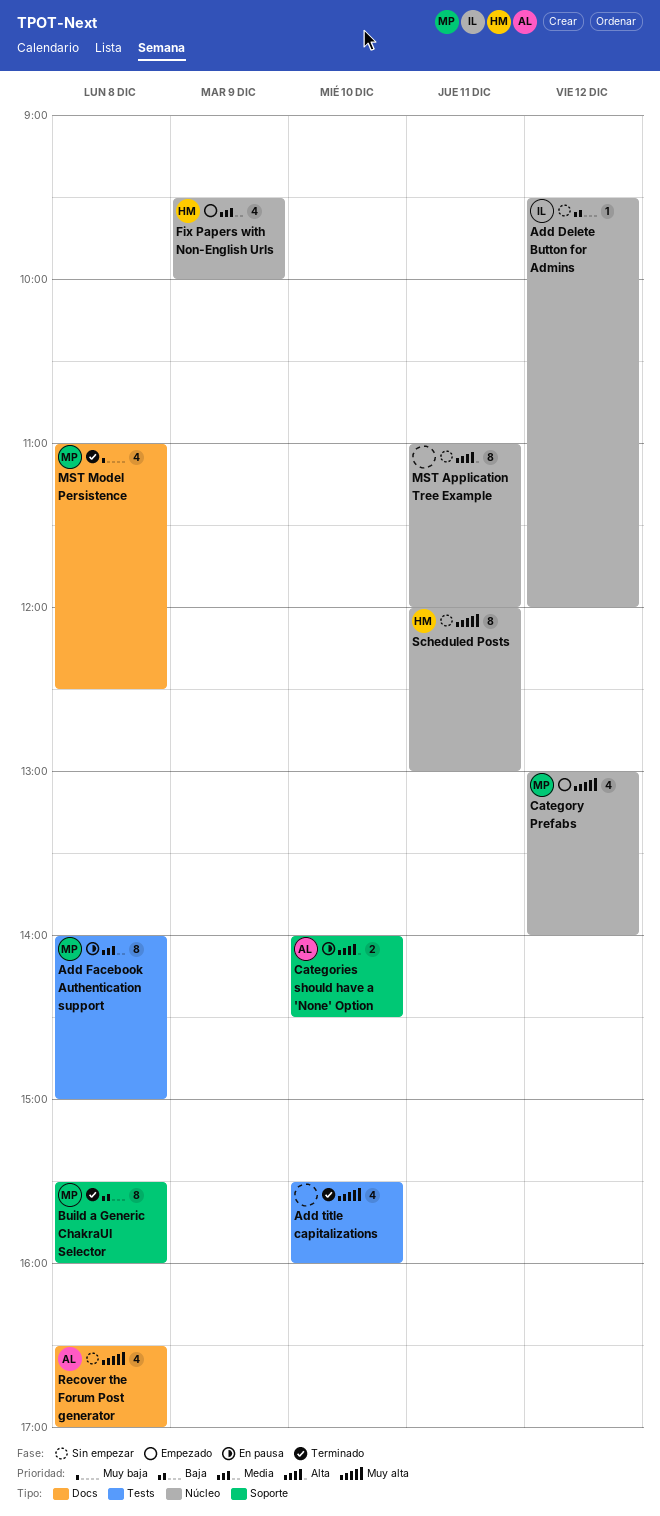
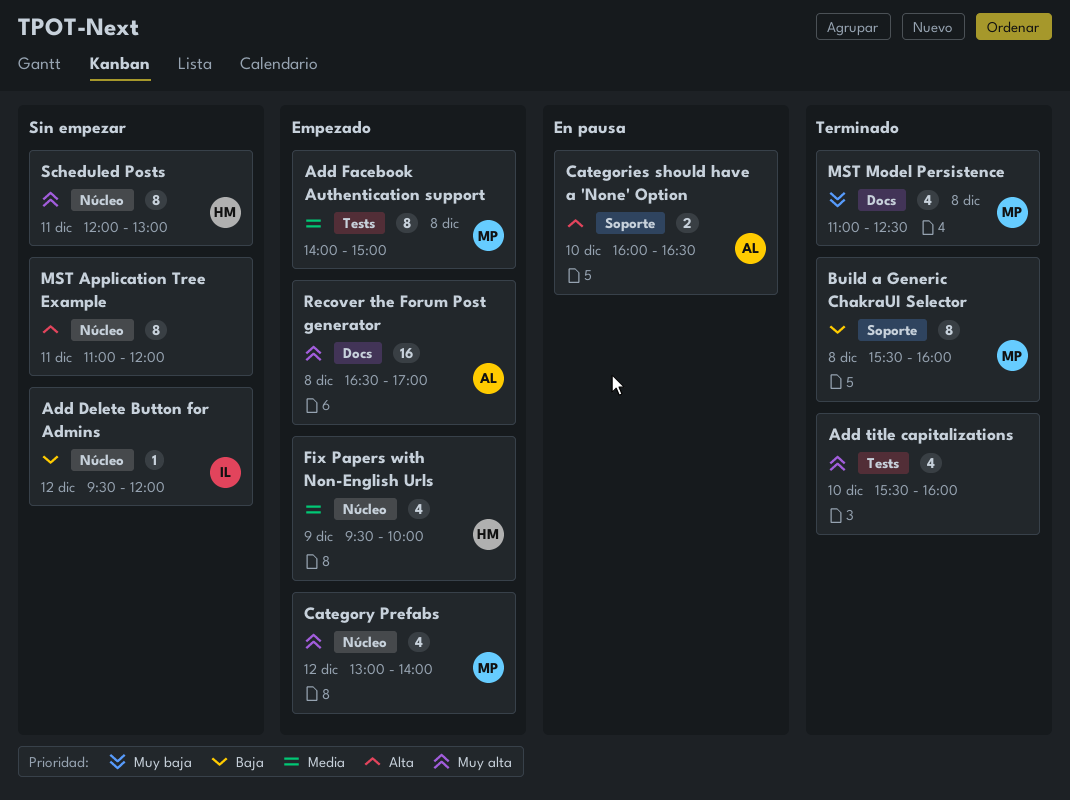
Add Facebook Authentication support, status: En pausa -> Empezado
Categories should have a 'None' Option, begins: 14:00 -> 16:00
Categories should have a 'None' Option, ends: 14:30 -> 16:30
Recover the Forum Post generator, status: Sin empezar -> Empezado
Recover the Forum Post generator, estimate: 4 -> 16

